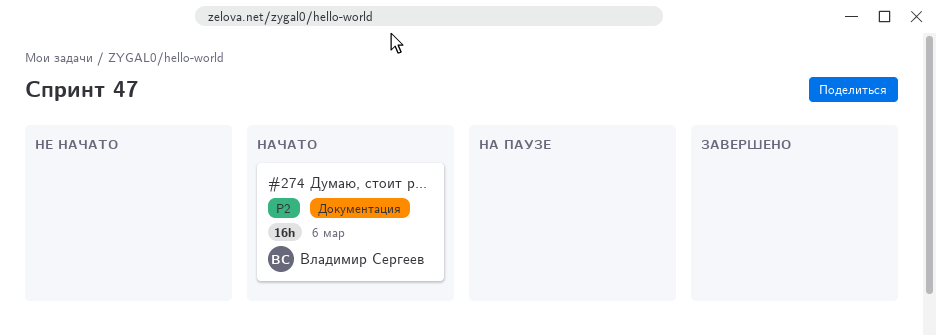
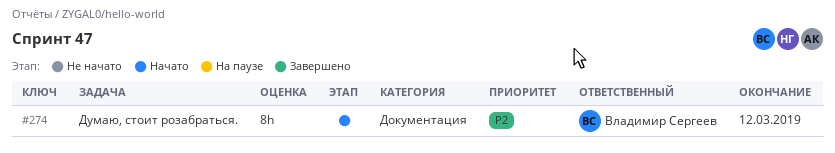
#274, estimate: 16h -> 8h
#274, due: Mar 6 -> Mar 12

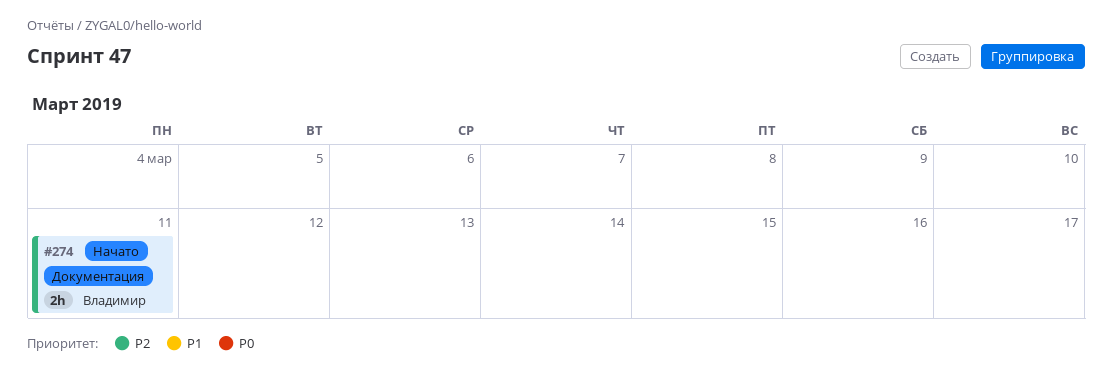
#274, estimate: 8h -> 2h
#274, due: Mar 12 -> Mar 11

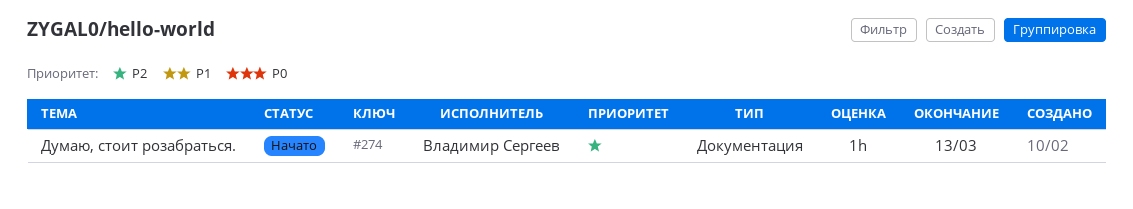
#274, estimate: 2h -> 1h
#274, due: Mar 11 -> Mar 13

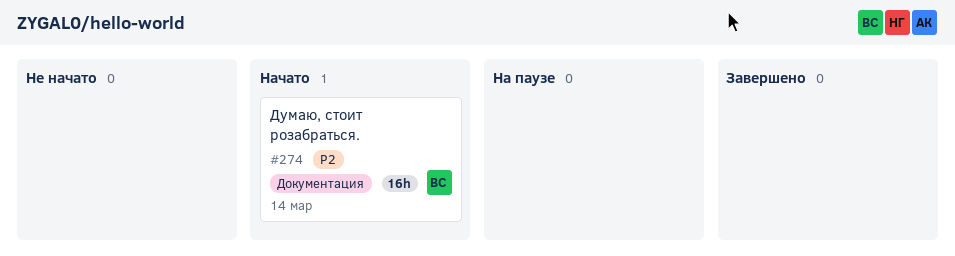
#274, estimate: 1h -> 16h
#274, due: Mar 13 -> Mar 14

